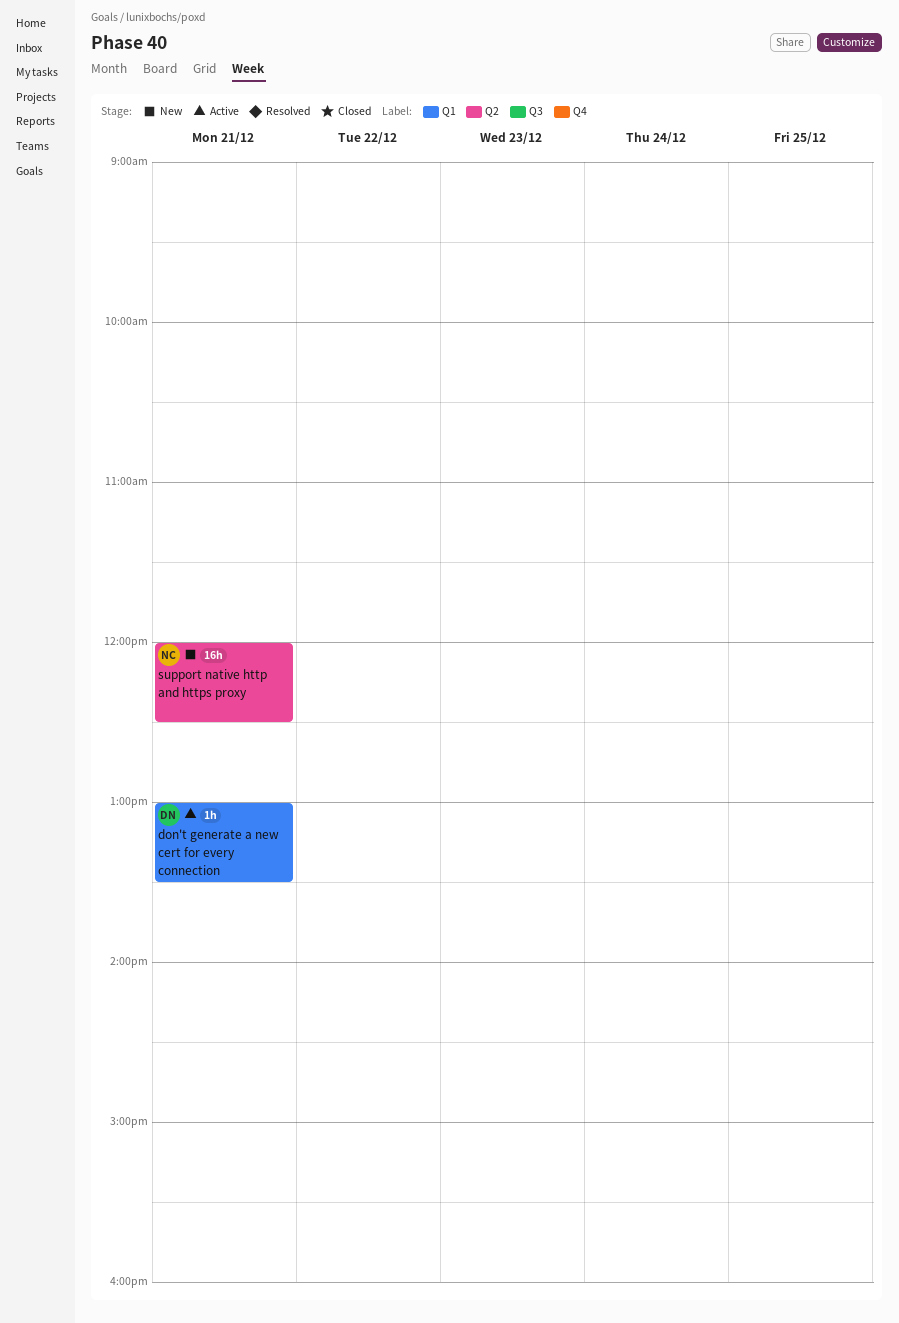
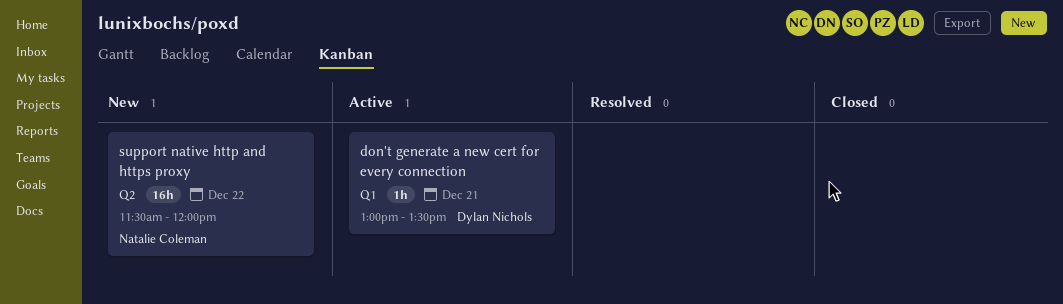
support native http and https proxy, day: Dec 21 -> Dec 22
support native http and https proxy, begins: 12:00 -> 11:30
support native http and https proxy, ends: 12:30 -> 12:00

